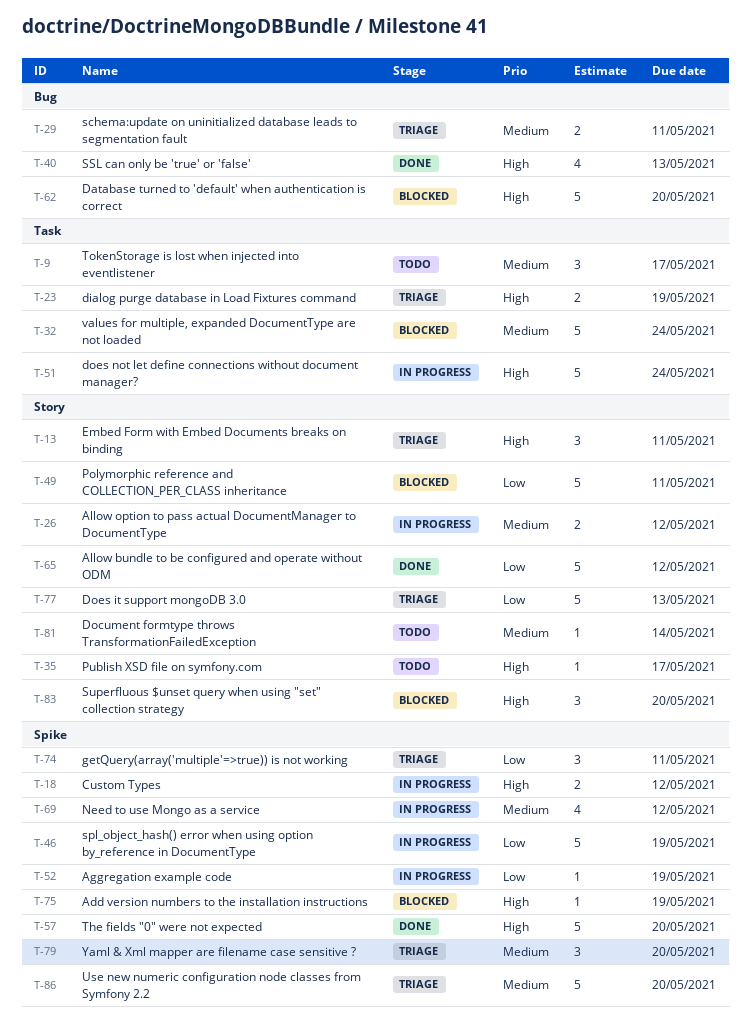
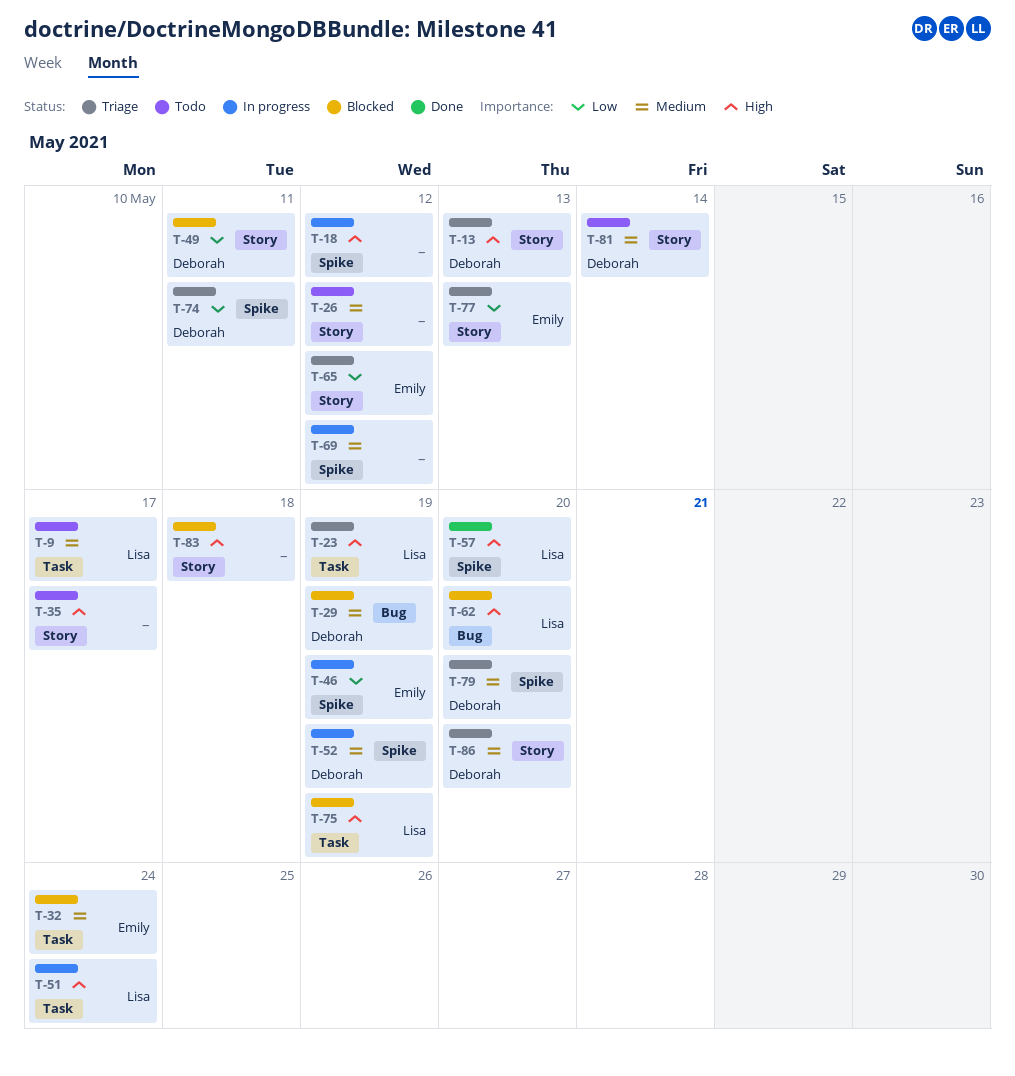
T-13, due: May 11 -> May 13
T-26, status: In progress -> Todo
T-29, status: Triage -> Blocked
T-29, due: May 11 -> May 19
T-40: present -> none
T-52, priority: Low -> Medium
T-65, status: Done -> Triage
T-75, label: Spike -> Task
T-83, due: May 20 -> May 18
T-86, label: Spike -> Story

